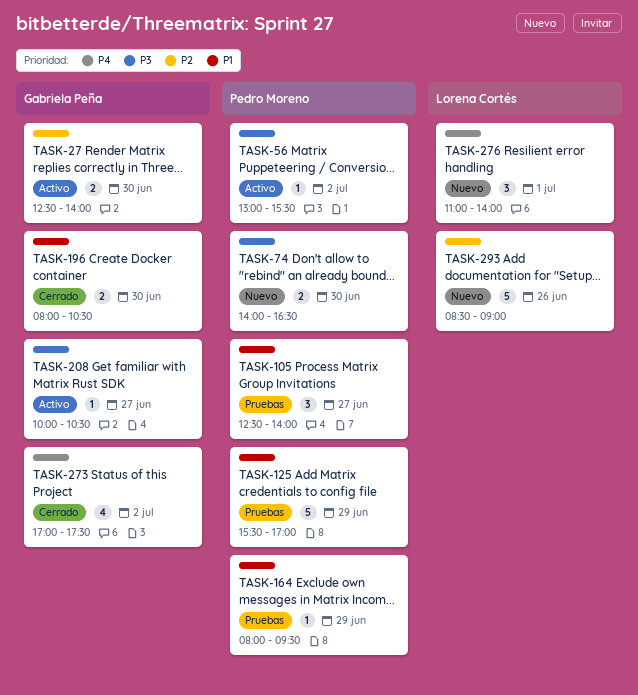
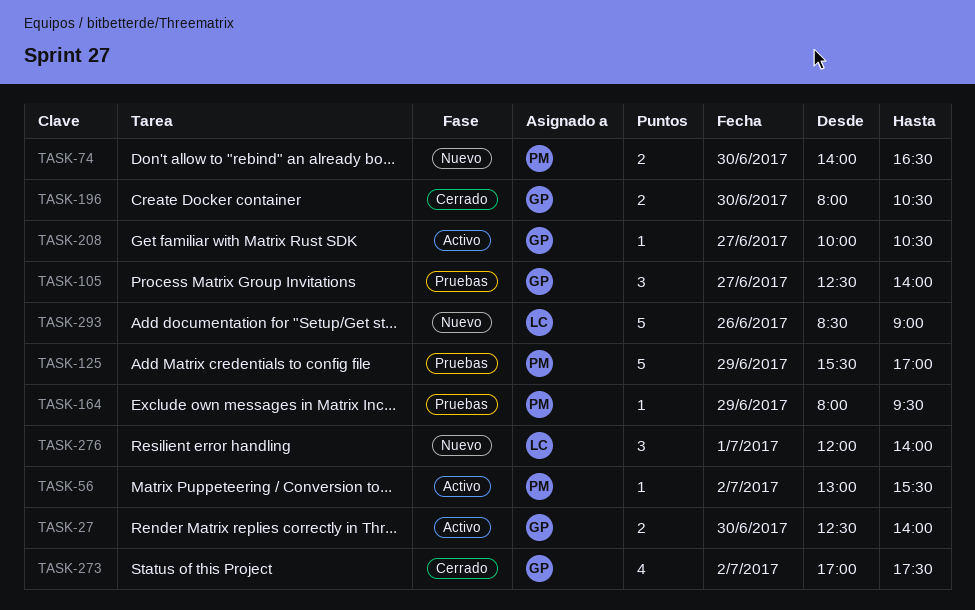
TASK-105, owner: Pedro Moreno -> Gabriela Peña
TASK-276, begins: 11:00 -> 12:00

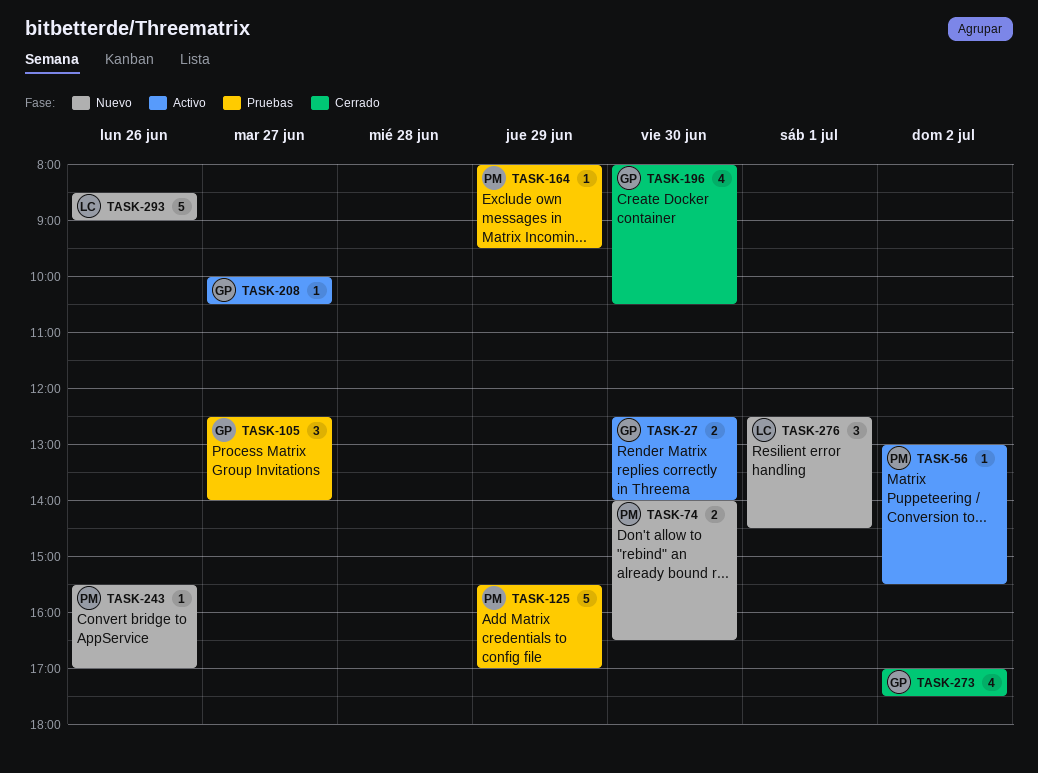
TASK-196, estimate: 2 -> 4
TASK-243: none -> present
TASK-276, begins: 12:00 -> 12:30
TASK-276, ends: 14:00 -> 14:30

